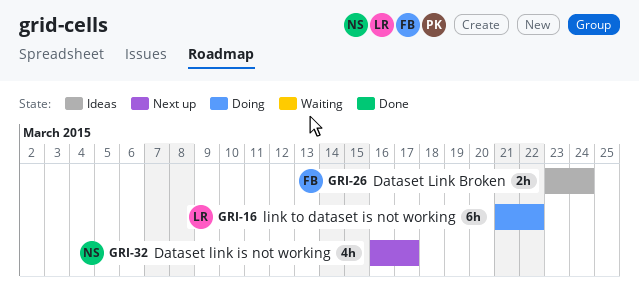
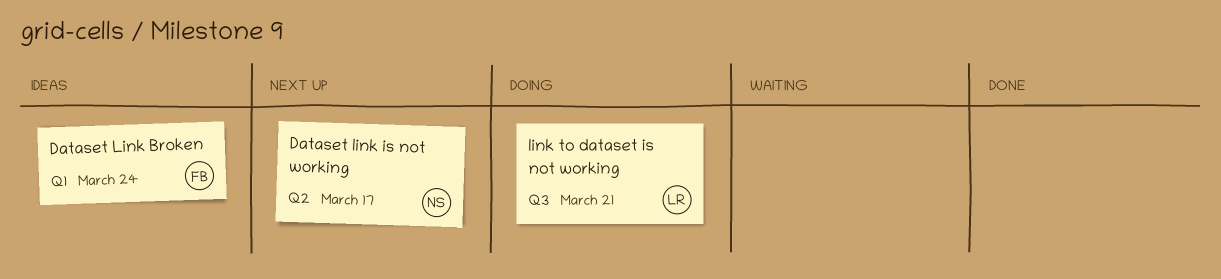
link to dataset is not working, due: Mar 22 -> Mar 21

